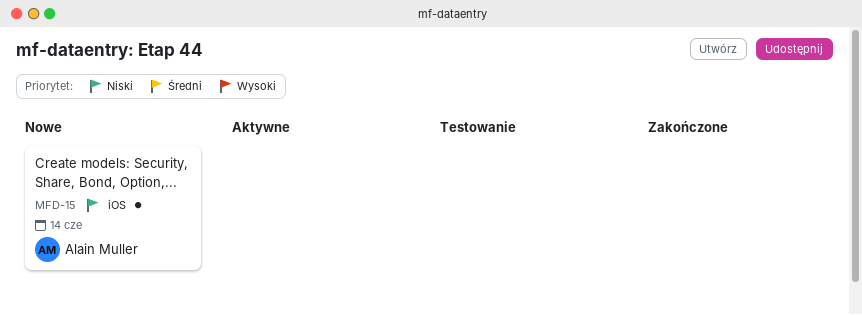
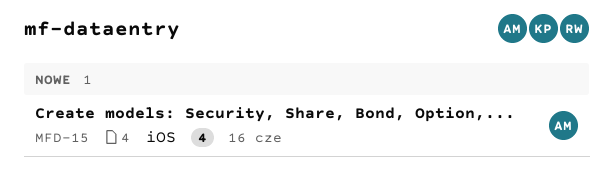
MFD-15, estimate: 1 -> 4
MFD-15, due: Jun 14 -> Jun 16

